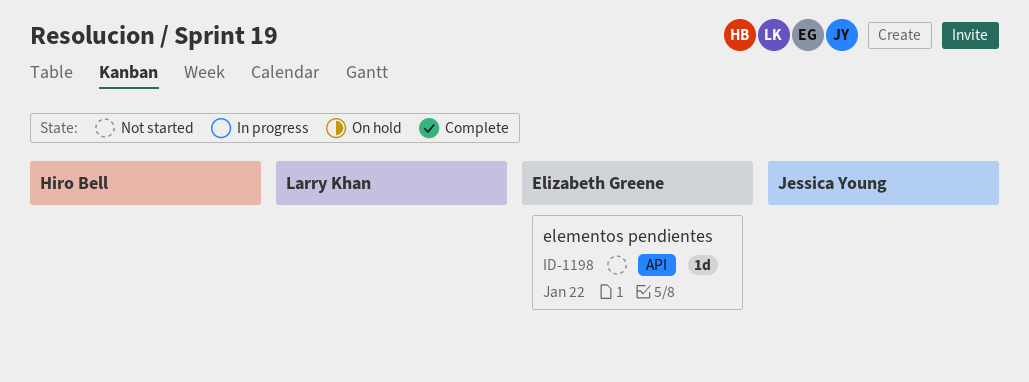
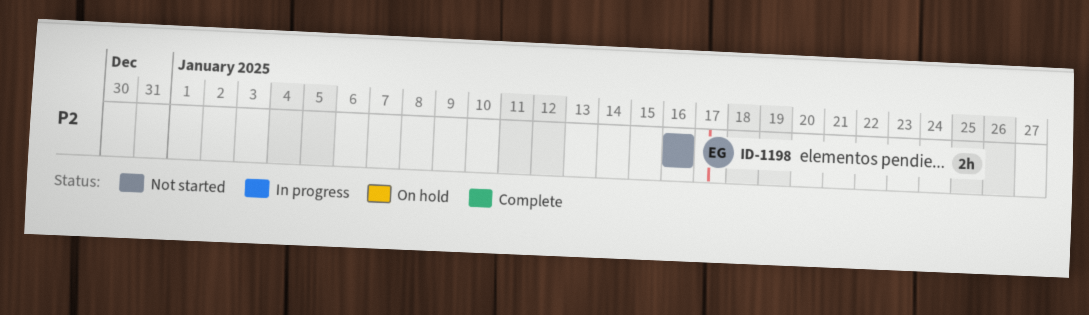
ID-1198, estimate: 1d -> 2h
ID-1198, due: Jan 22 -> Jan 16

